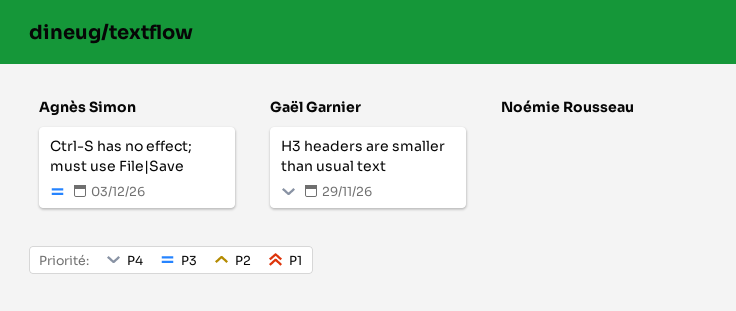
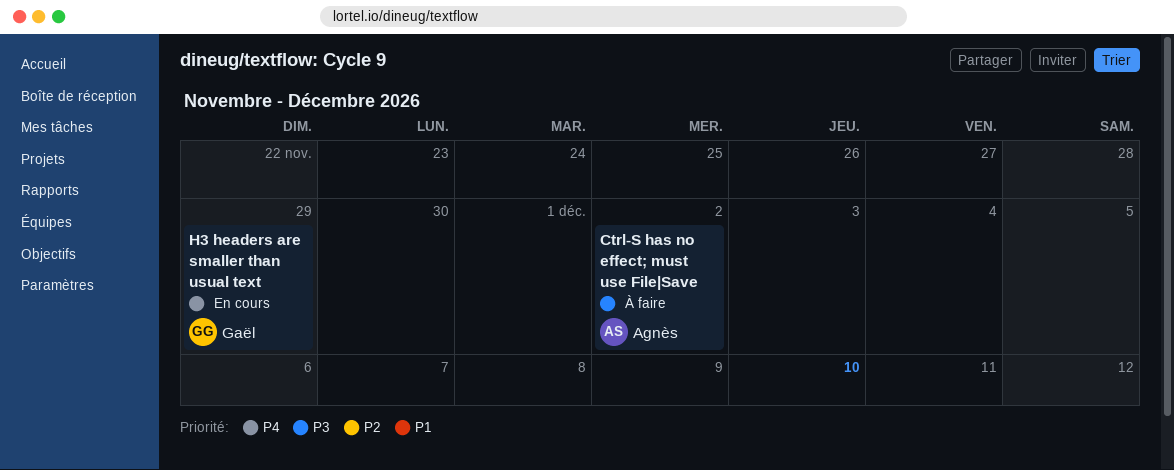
Ctrl-S has no effect; must use File|Save, due: Dec 3 -> Dec 2

